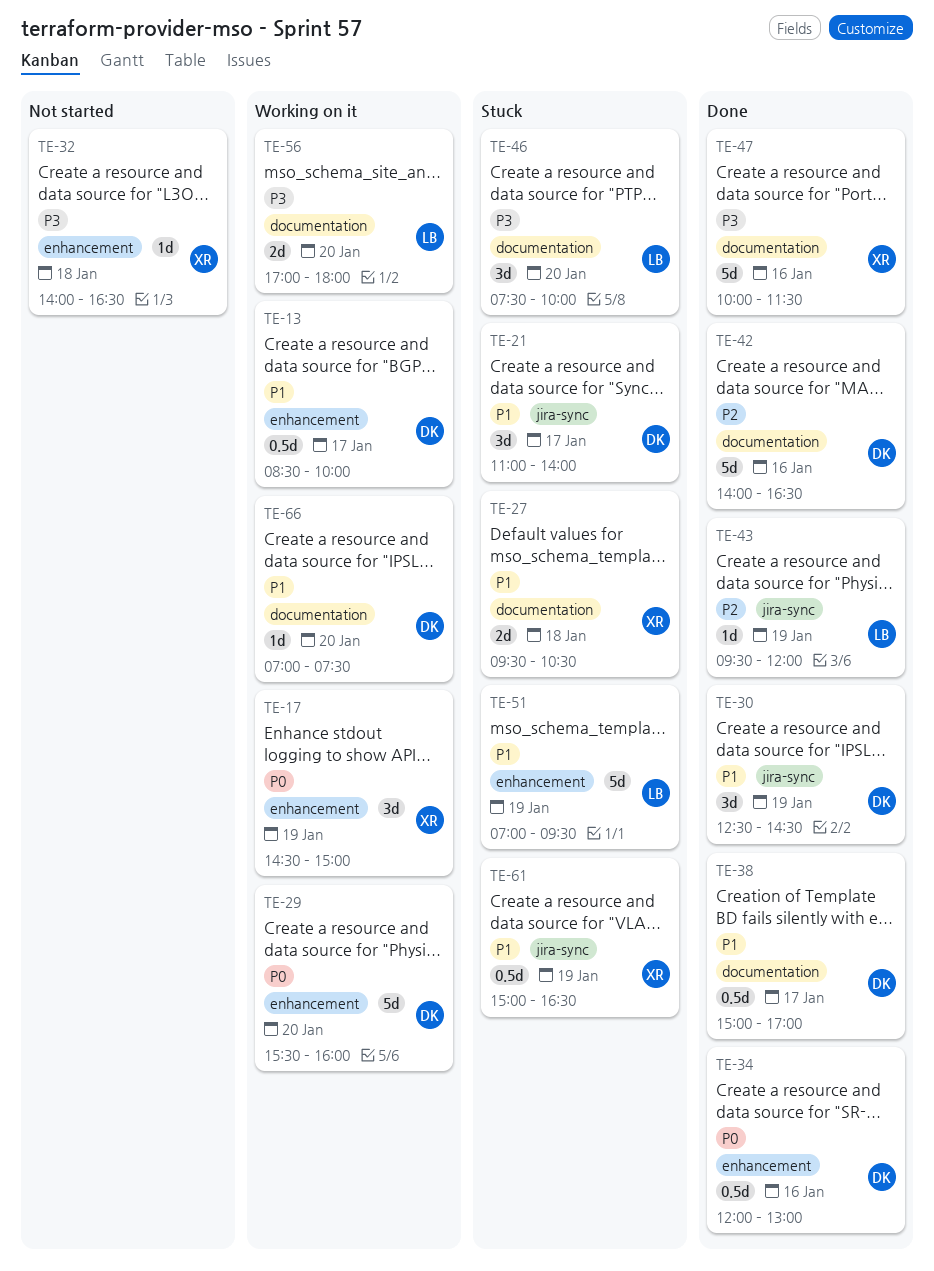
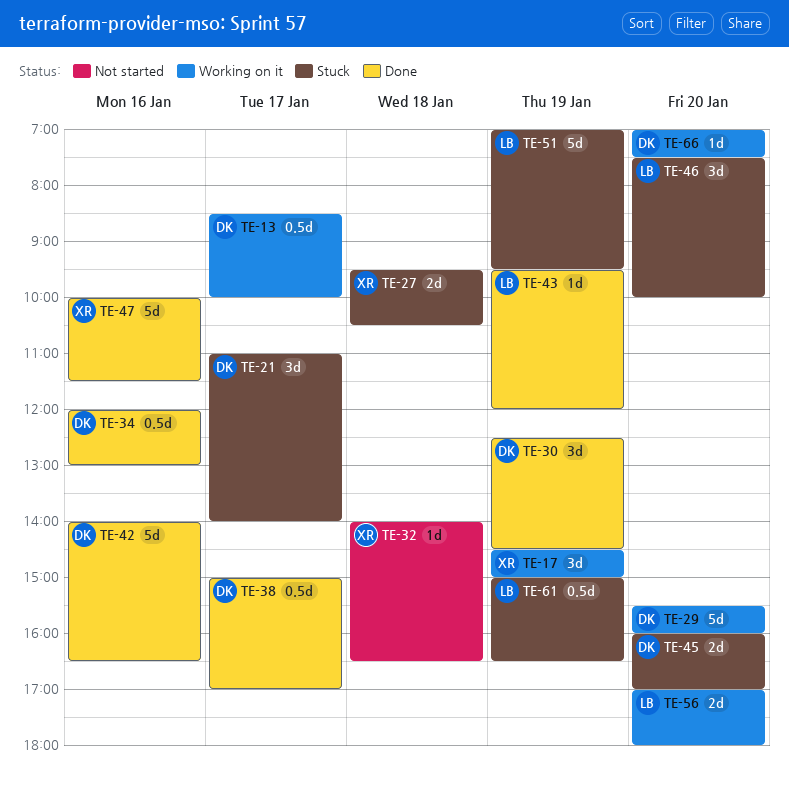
TE-45: none -> present
TE-61, owner: XR -> LB

